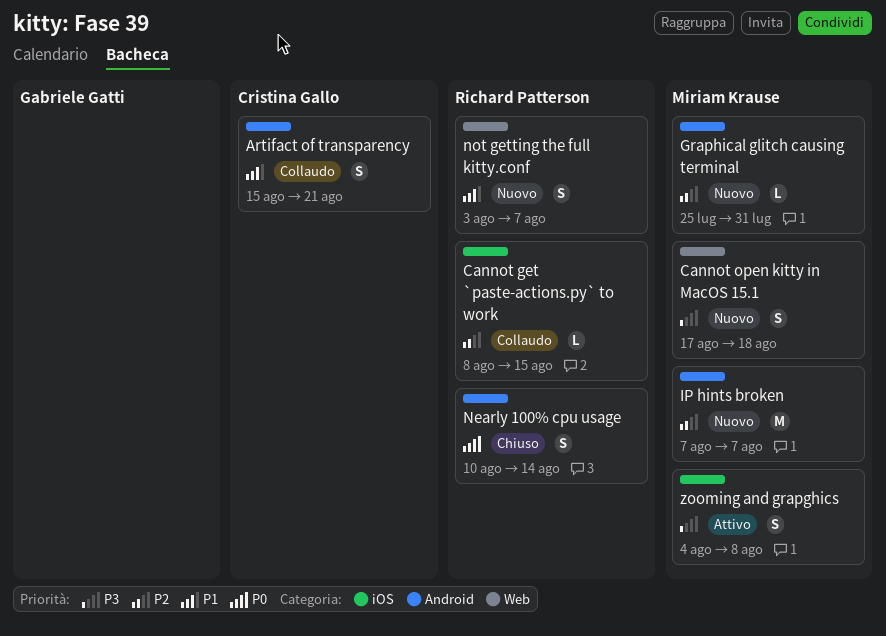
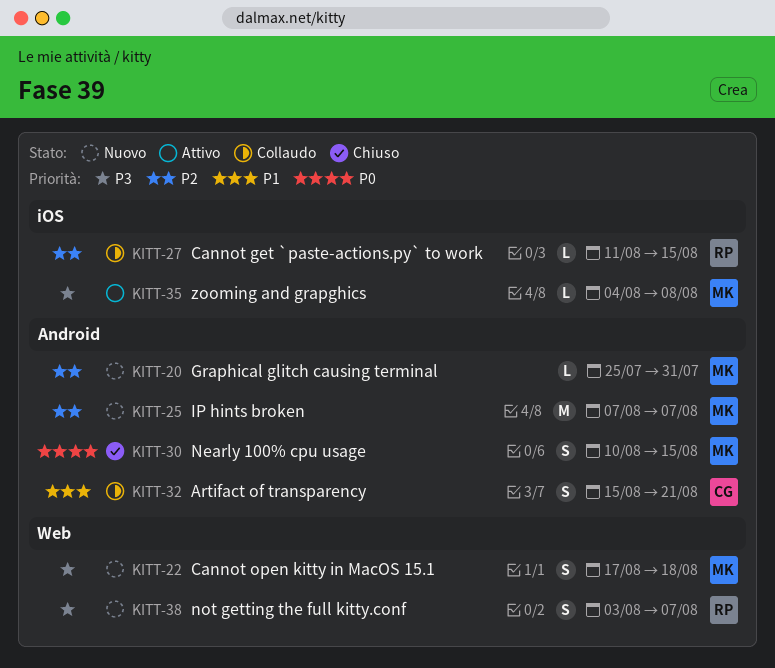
Cannot get `paste-actions.py` to work, start: Aug 8 -> Aug 11
Nearly 100% cpu usage, owner: Richard Patterson -> Miriam Krause
Nearly 100% cpu usage, due: Aug 14 -> Aug 15
not getting the full kitty.conf, priority: P1 -> P3
zooming and grapghics, estimate: S -> L

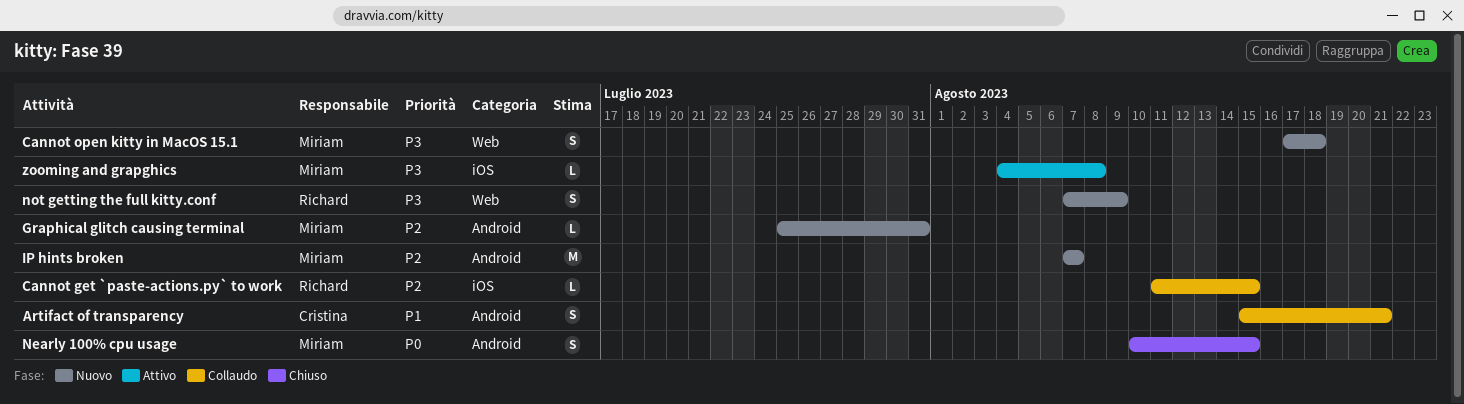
not getting the full kitty.conf, start: Aug 3 -> Aug 7
not getting the full kitty.conf, due: Aug 7 -> Aug 9

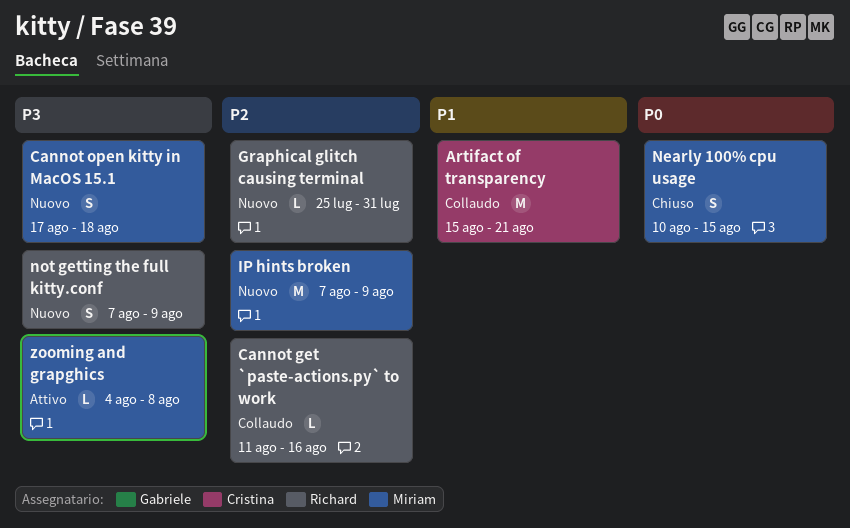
Artifact of transparency, estimate: S -> M
Cannot get `paste-actions.py` to work, due: Aug 15 -> Aug 16
Graphical glitch causing terminal, owner: Miriam -> Richard
IP hints broken, due: Aug 7 -> Aug 9

